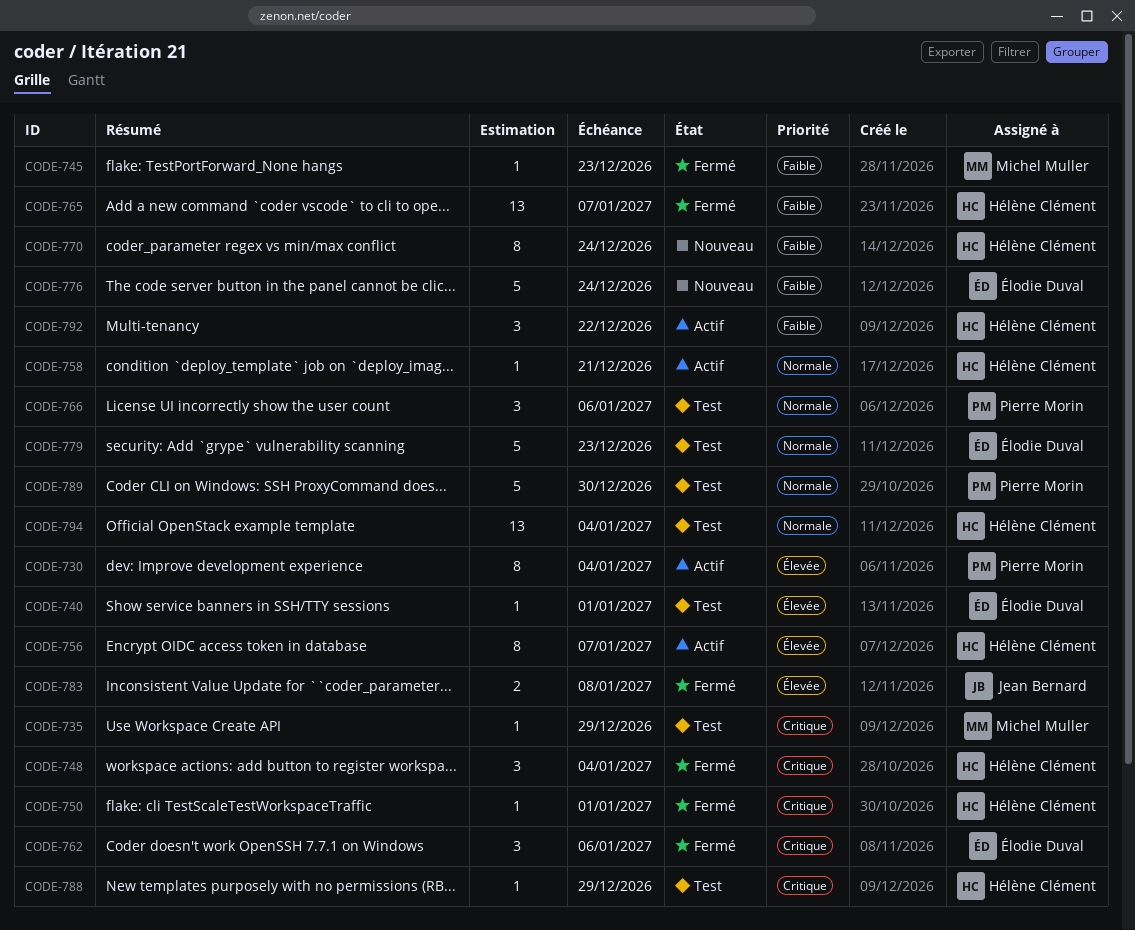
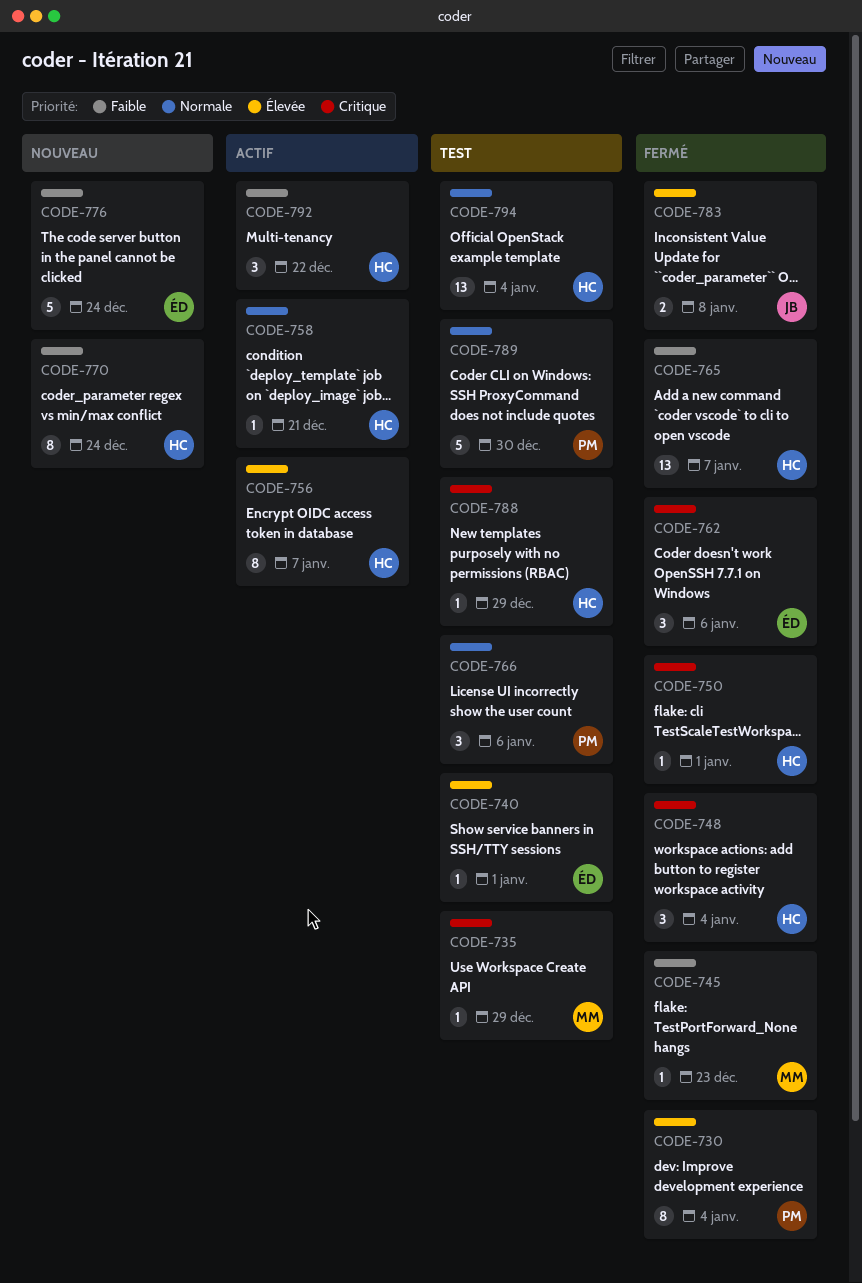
CODE-730, status: Actif -> Fermé
CODE-779: present -> none

